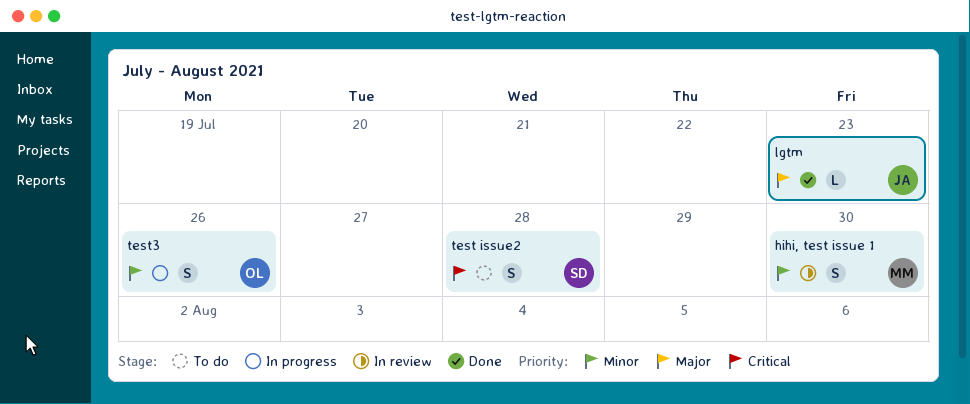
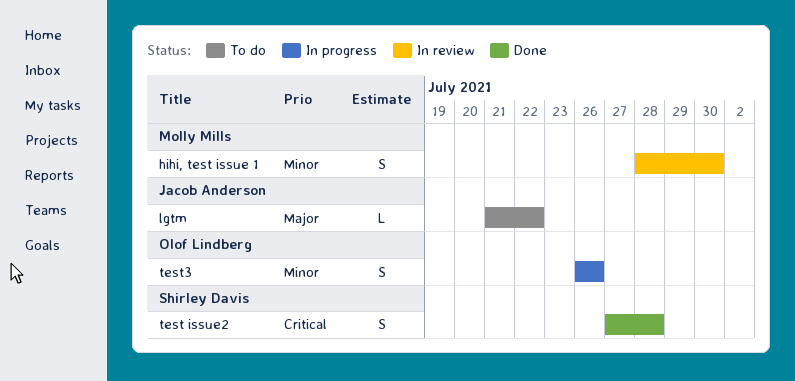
lgtm, status: Done -> To do
lgtm, due: Jul 23 -> Jul 22
test issue2, status: To do -> Done

